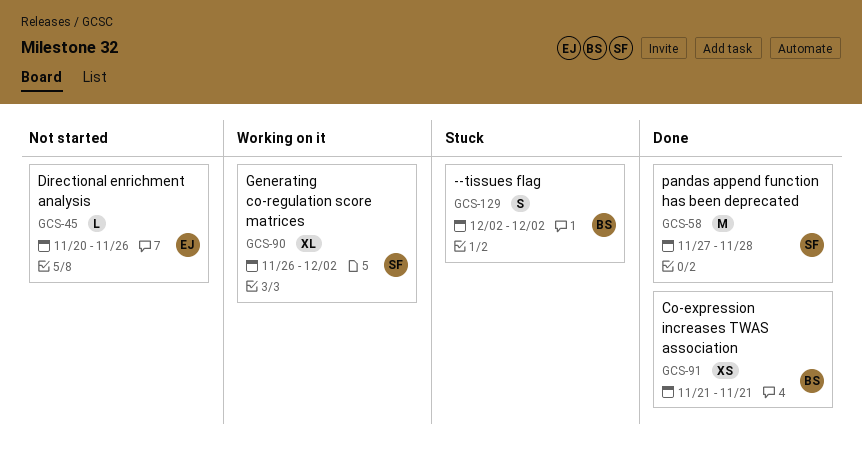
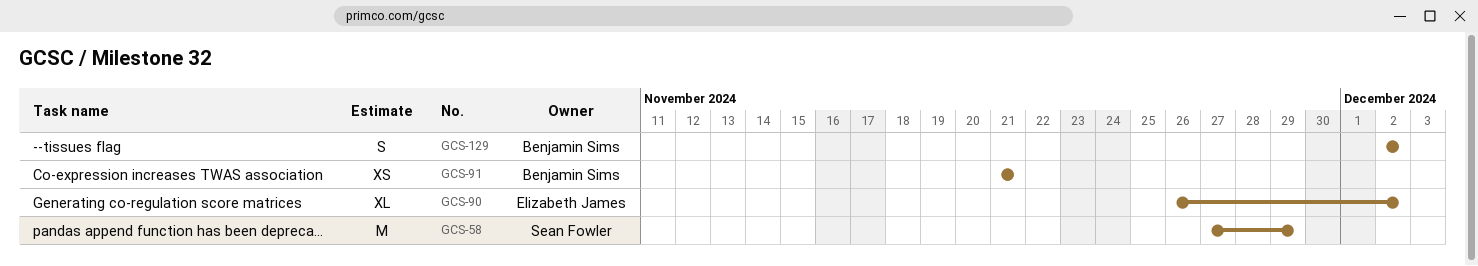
GCS-45: present -> none
GCS-58, due: Nov 28 -> Nov 29
GCS-90, owner: Sean Fowler -> Elizabeth James

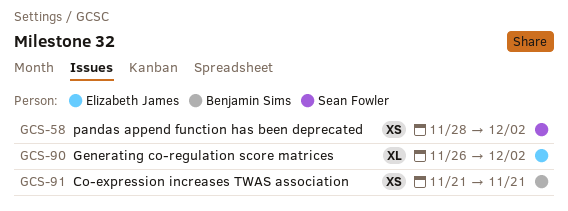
GCS-58, estimate: M -> XS
GCS-58, start: Nov 27 -> Nov 28
GCS-58, due: Nov 29 -> Dec 2
GCS-129: present -> none

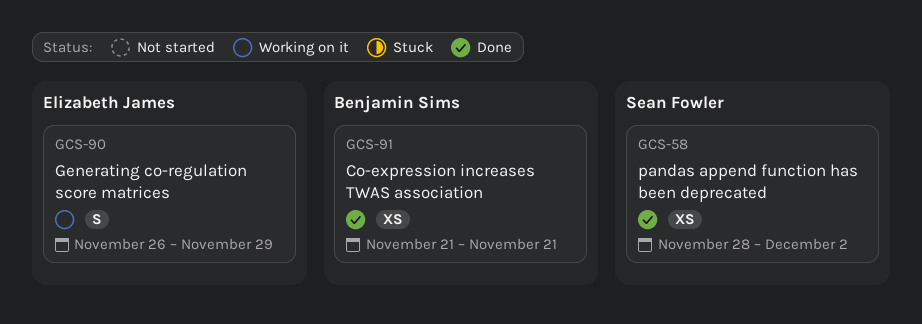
GCS-90, estimate: XL -> S
GCS-90, due: Dec 2 -> Nov 29

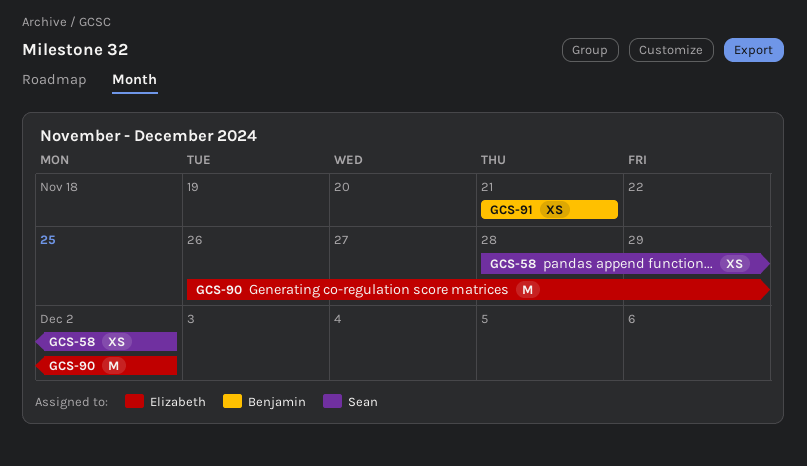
GCS-90, estimate: S -> M
GCS-90, due: Nov 29 -> Dec 2

